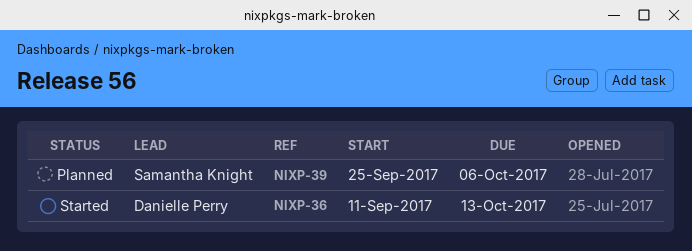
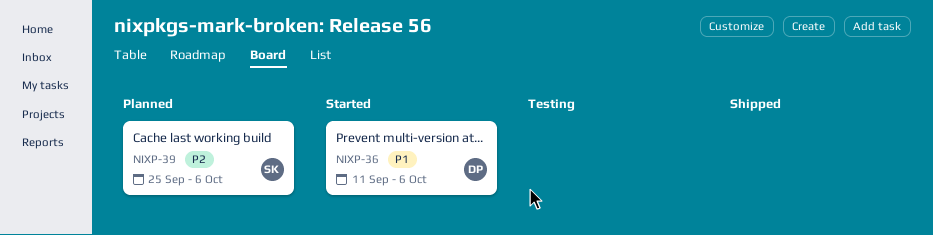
NIXP-36, due: Oct 13 -> Oct 6

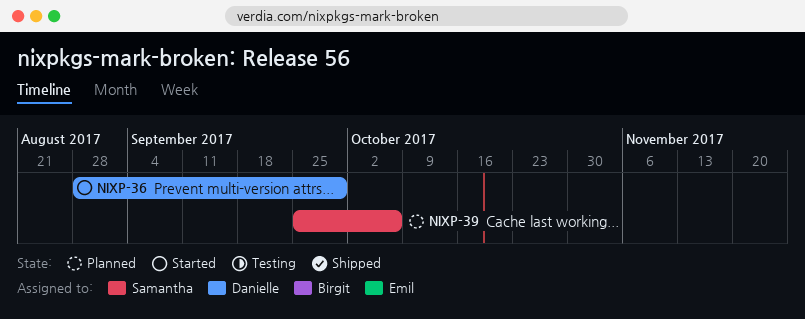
NIXP-36, start: Sep 11 -> Aug 28
NIXP-36, due: Oct 6 -> Sep 29

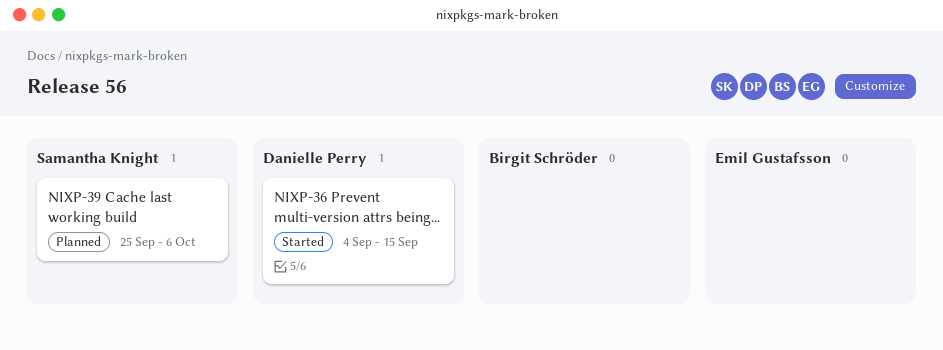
NIXP-36, start: Aug 28 -> Sep 4
NIXP-36, due: Sep 29 -> Sep 15

